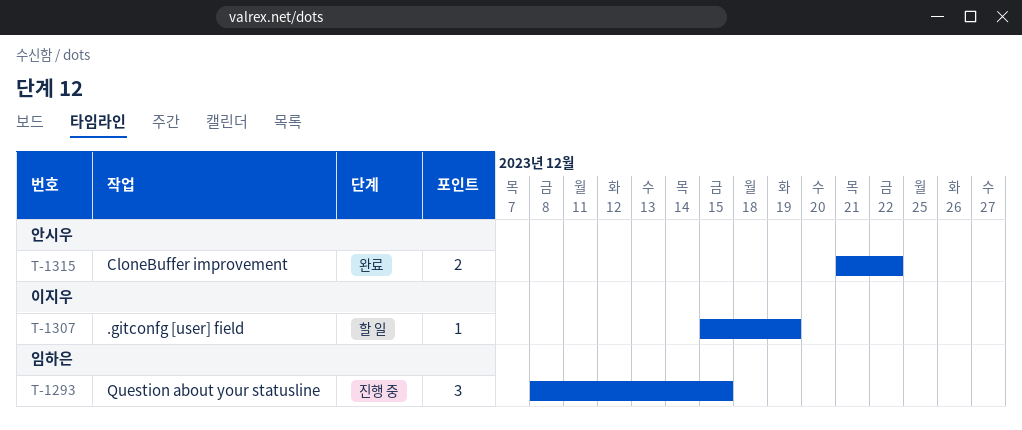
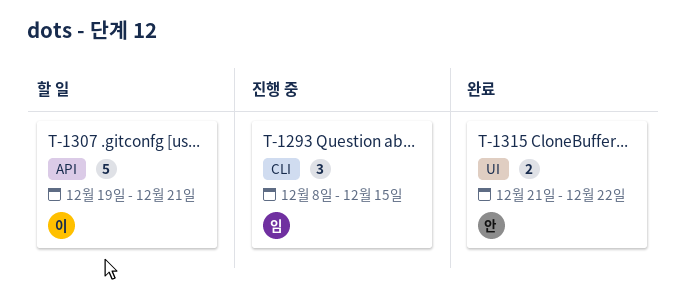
T-1307, estimate: 1 -> 5
T-1307, start: Dec 15 -> Dec 19
T-1307, due: Dec 19 -> Dec 21

